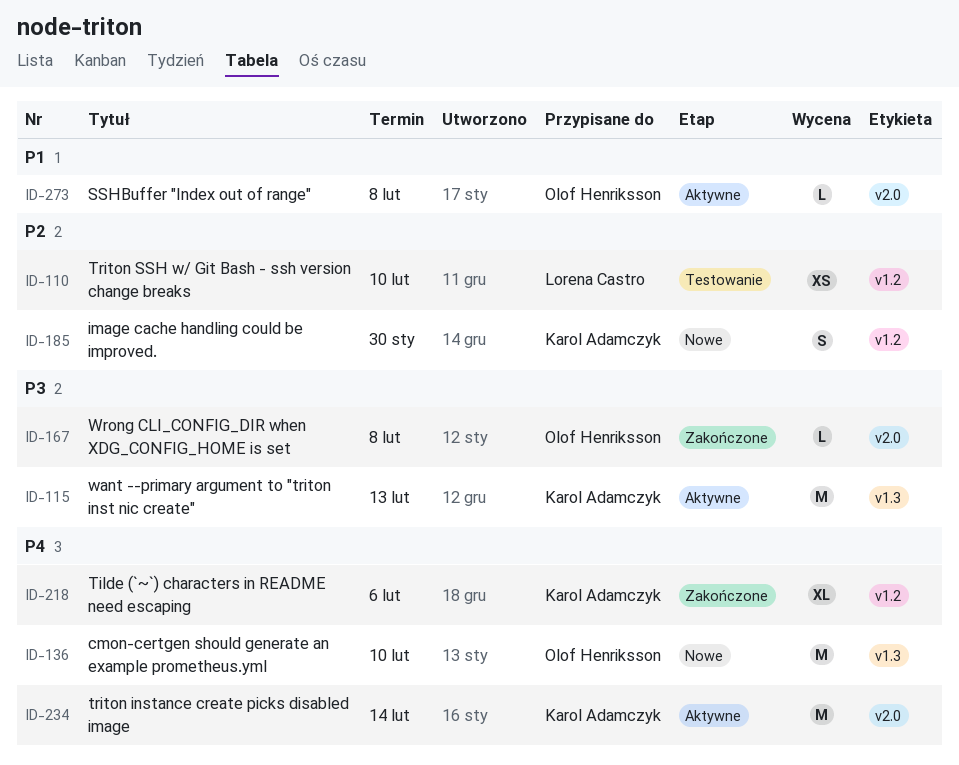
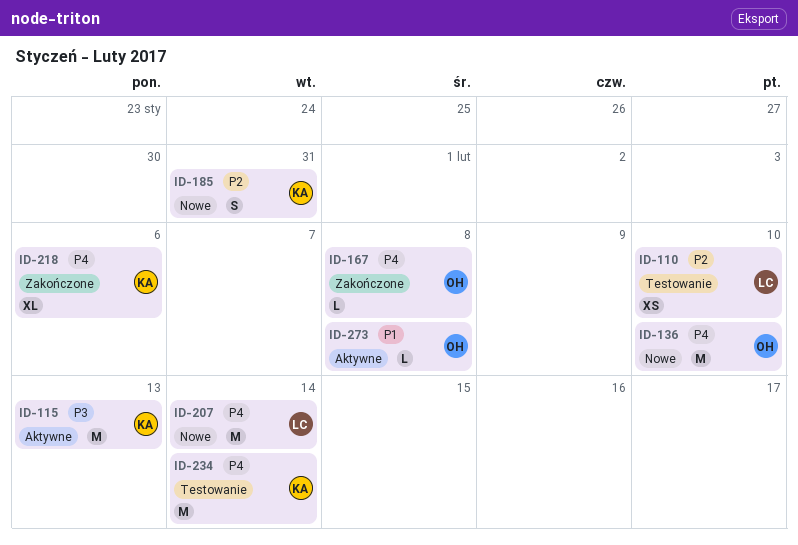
ID-167, priority: P3 -> P4
ID-185, due: Jan 30 -> Jan 31
ID-207: none -> present
ID-234, status: Aktywne -> Testowanie

